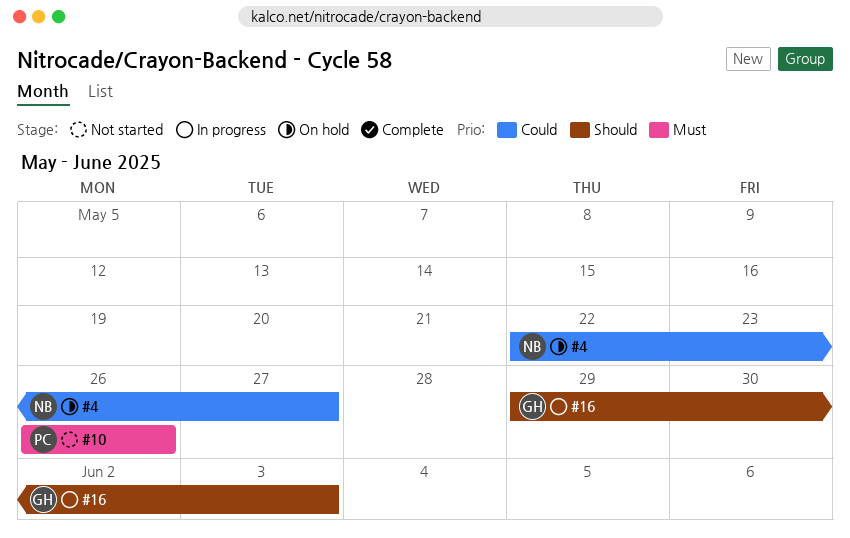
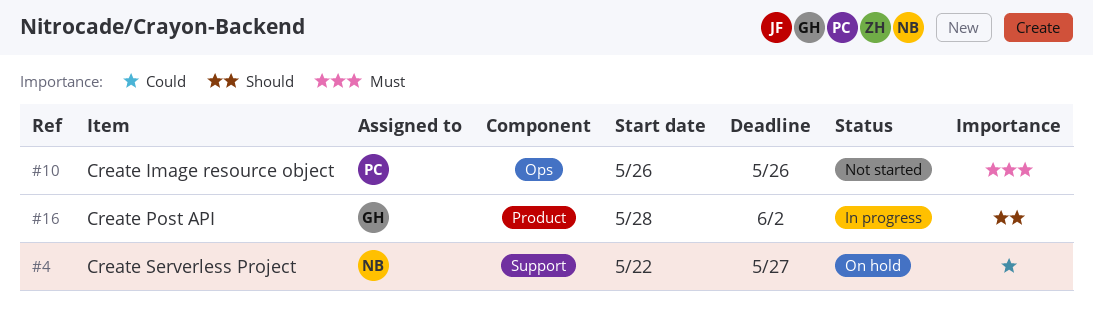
#16, start: May 29 -> May 28
#16, due: Jun 3 -> Jun 2

